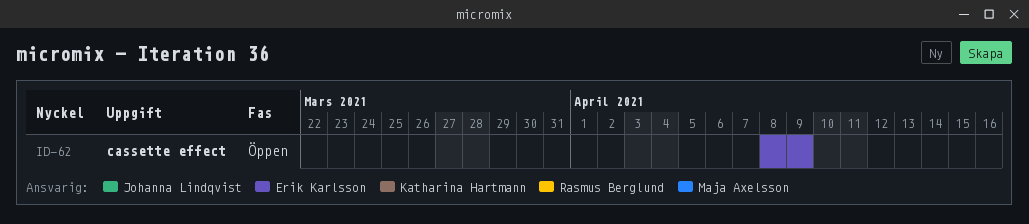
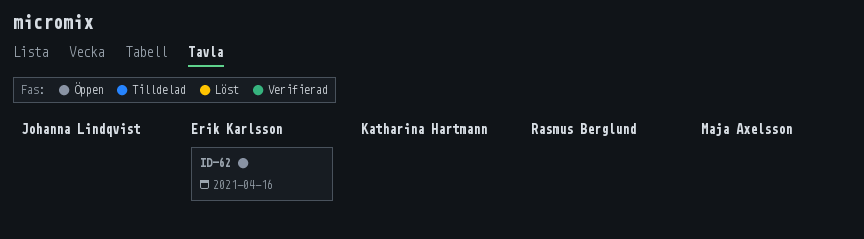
ID-62, due: Apr 9 -> Apr 16

